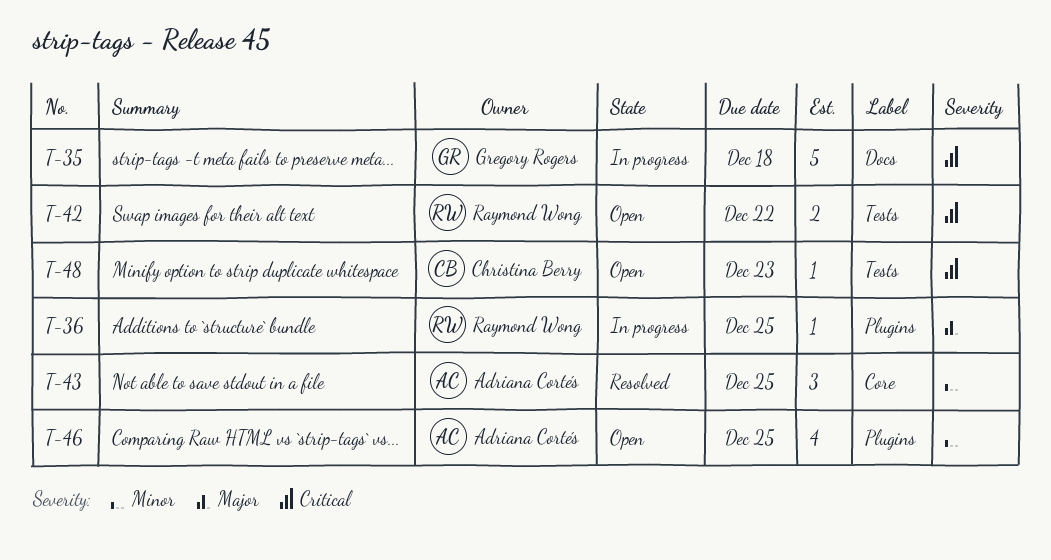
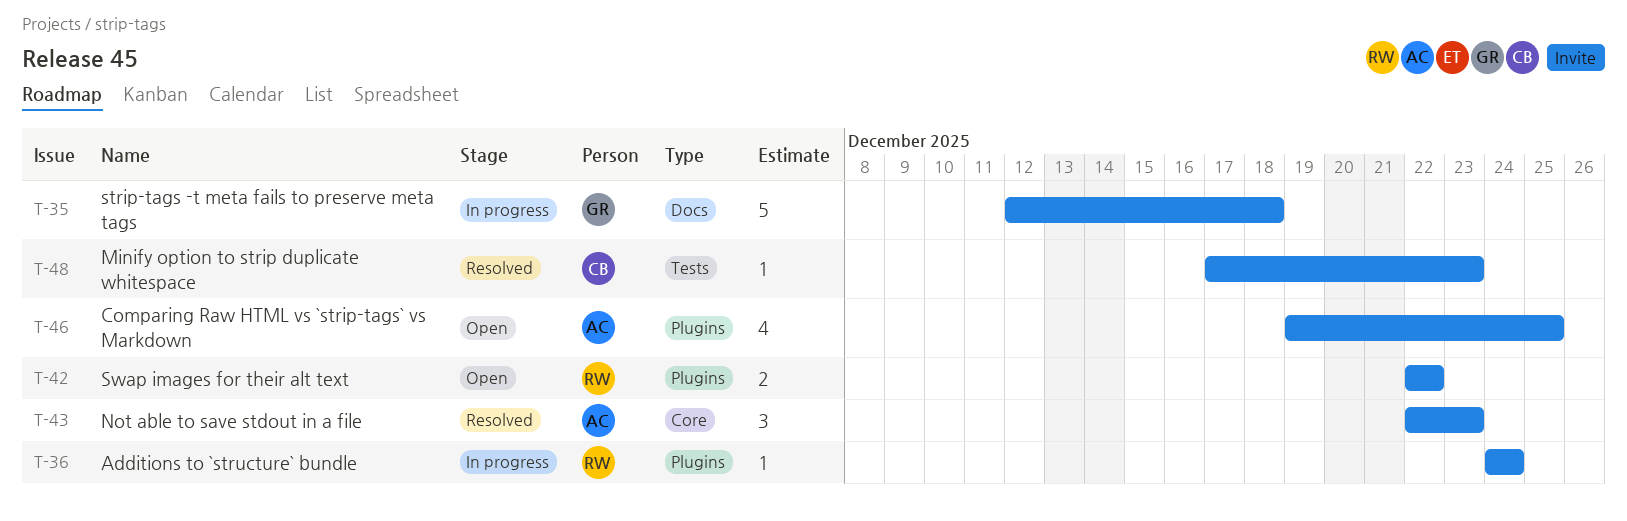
T-36, due: Dec 25 -> Dec 24
T-42, label: Tests -> Plugins
T-43, due: Dec 25 -> Dec 23
T-48, status: Open -> Resolved

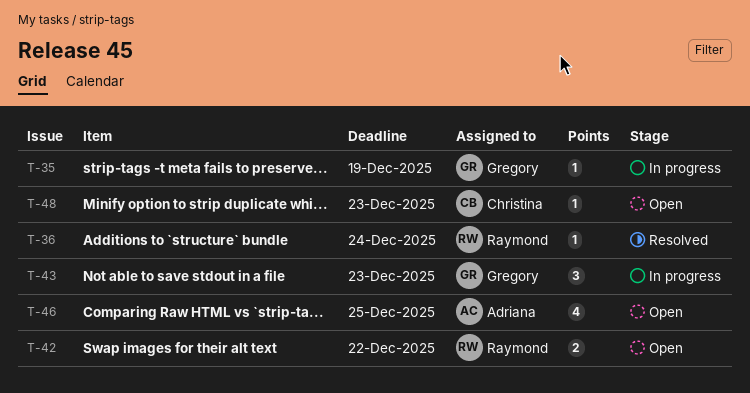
T-35, estimate: 5 -> 1
T-35, due: Dec 18 -> Dec 19
T-36, status: In progress -> Resolved
T-43, status: Resolved -> In progress
T-43, owner: Adriana -> Gregory
T-48, status: Resolved -> Open

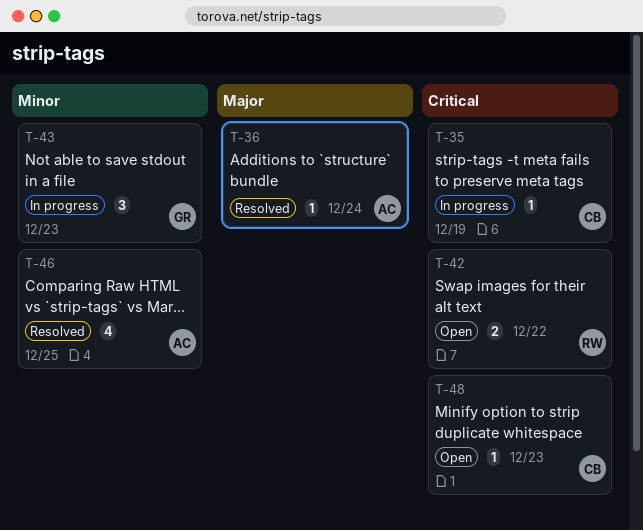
T-35, owner: Gregory -> Christina
T-36, owner: Raymond -> Adriana
T-46, status: Open -> Resolved

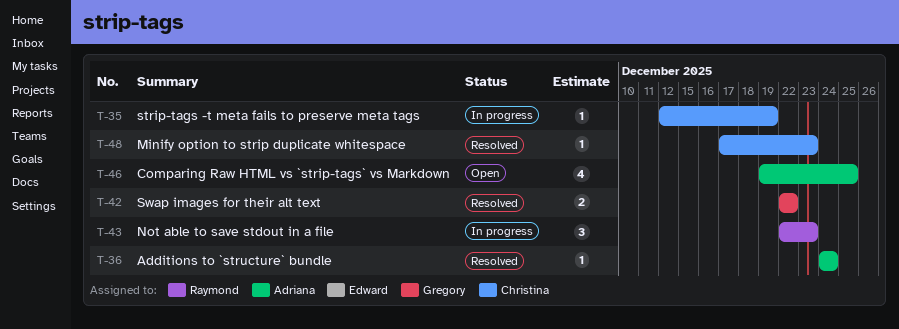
T-42, status: Open -> Resolved
T-42, owner: Raymond -> Gregory
T-43, owner: Gregory -> Raymond
T-46, status: Resolved -> Open
T-48, status: Open -> Resolved

